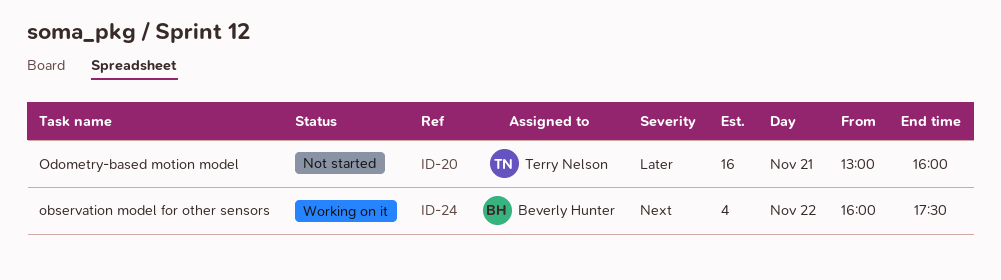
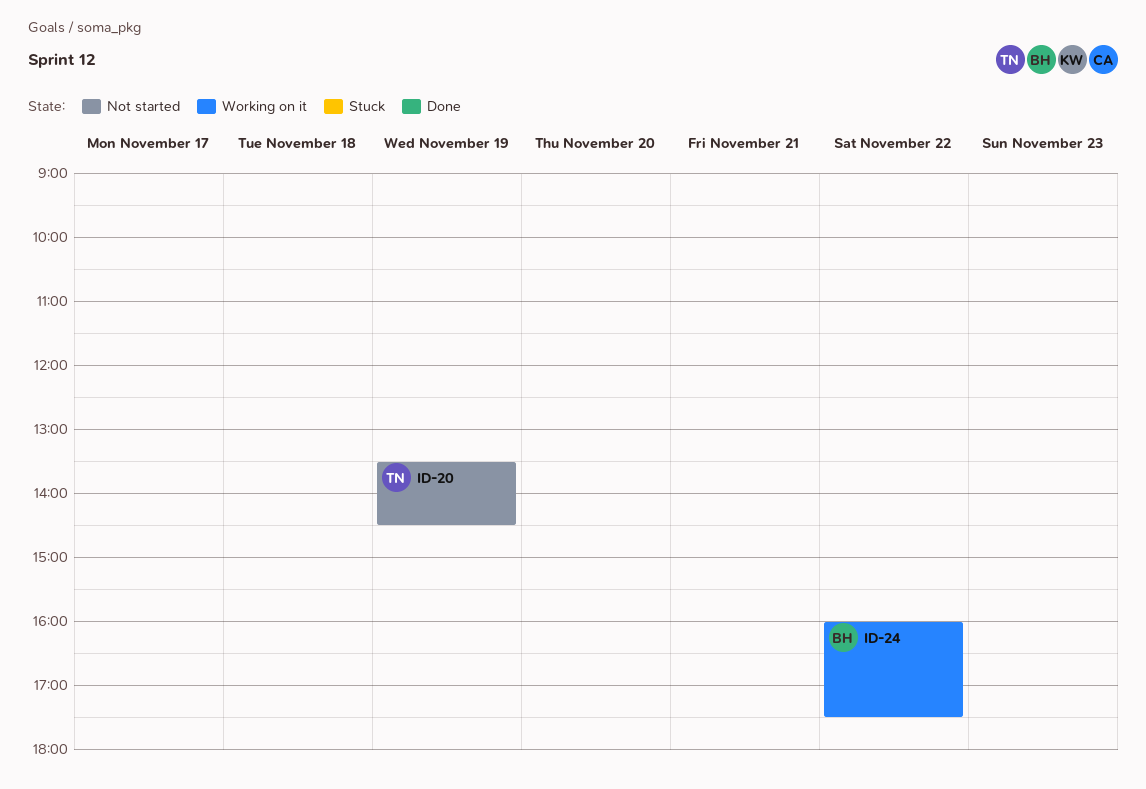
ID-20, day: Nov 21 -> Nov 19
ID-20, begins: 13:00 -> 13:30
ID-20, ends: 16:00 -> 14:30

